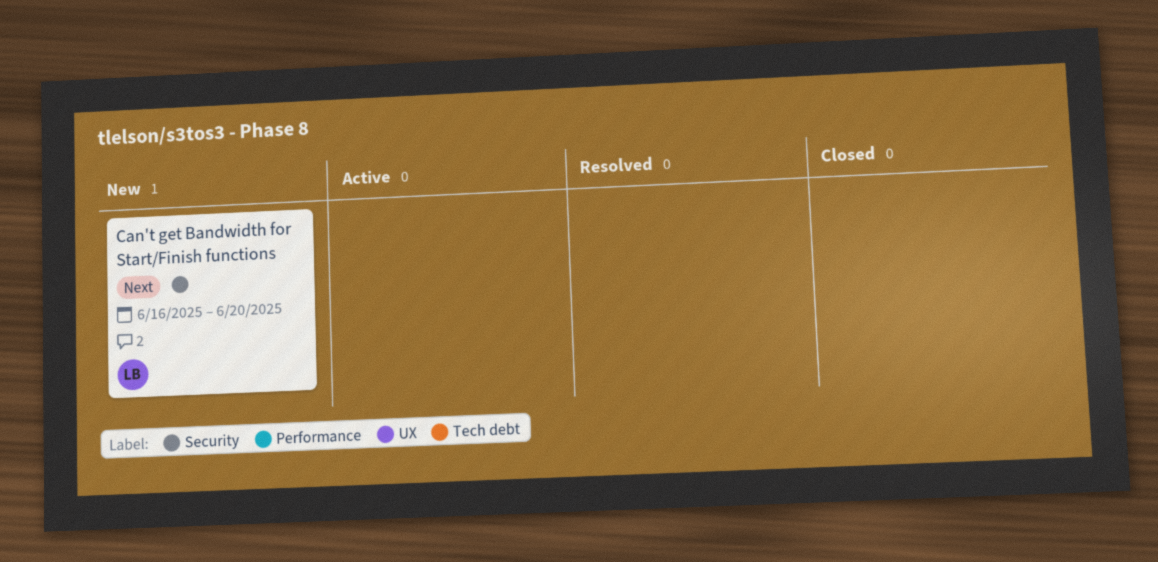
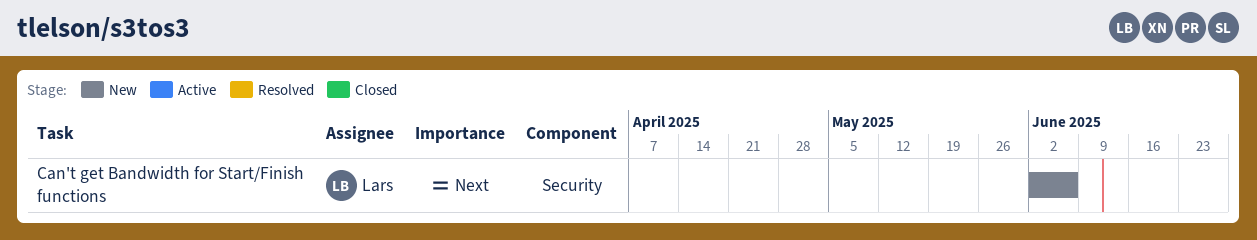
Can't get Bandwidth for Start/Finish functions, start: Jun 16 -> Jun 2
Can't get Bandwidth for Start/Finish functions, due: Jun 20 -> Jun 6

